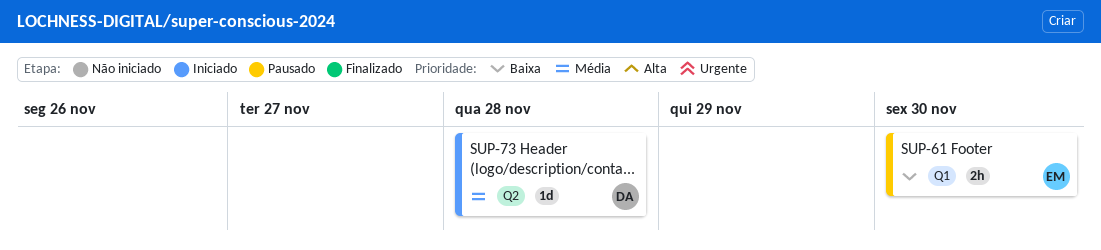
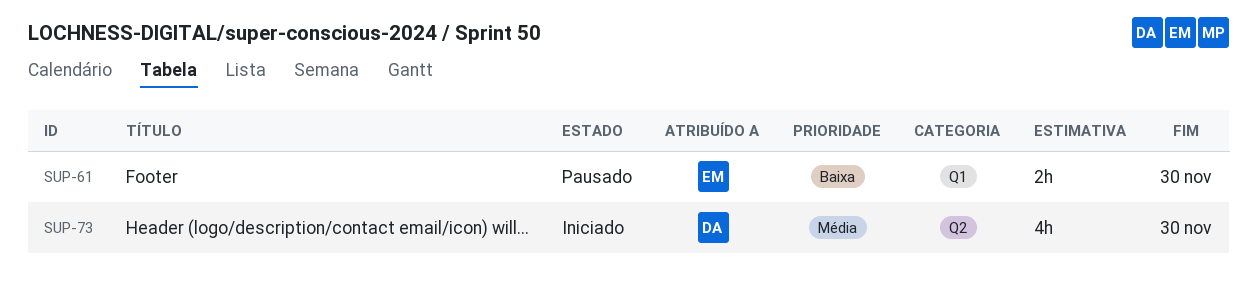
SUP-73, estimate: 1d -> 4h
SUP-73, due: Nov 28 -> Nov 30

